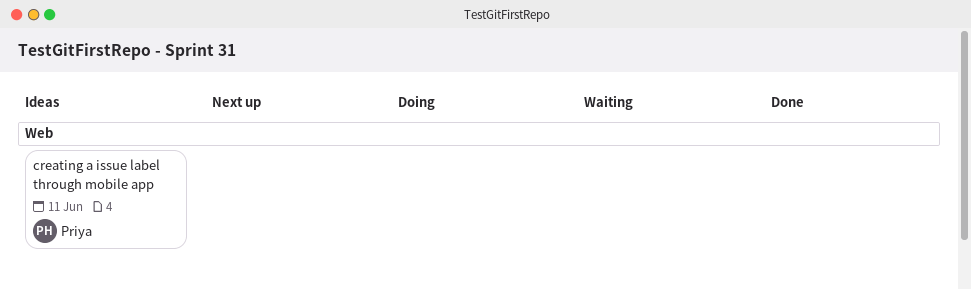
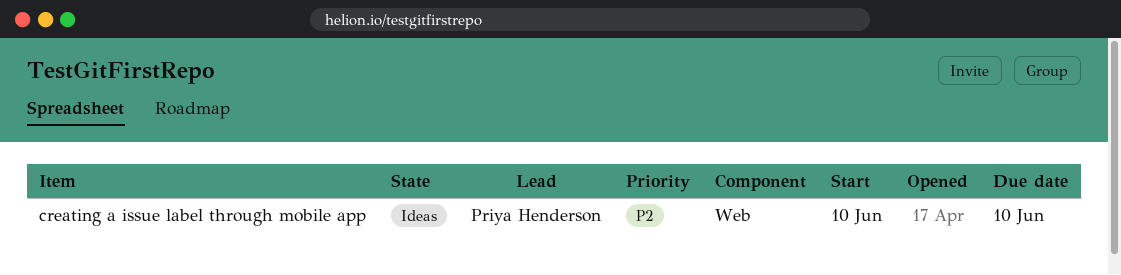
creating a issue label through mobile app, due: Jun 11 -> Jun 10

